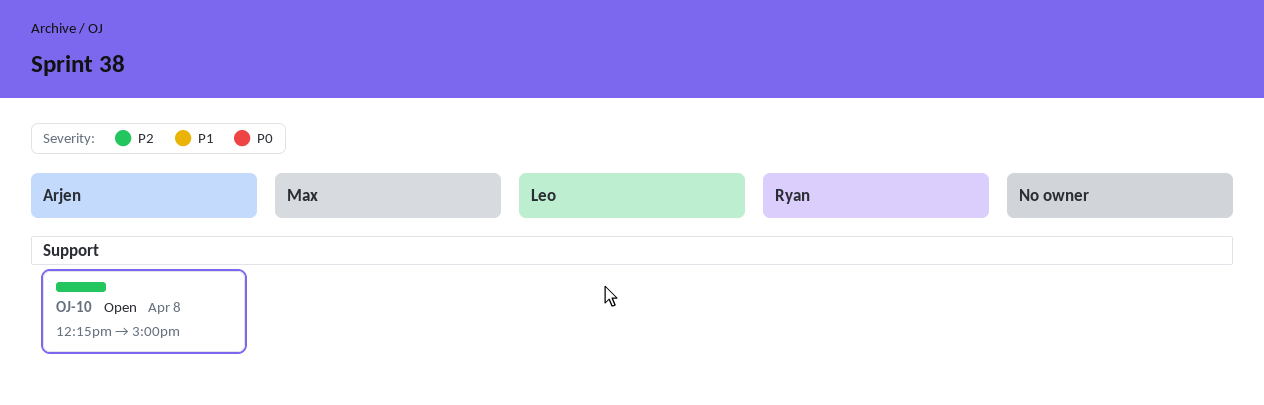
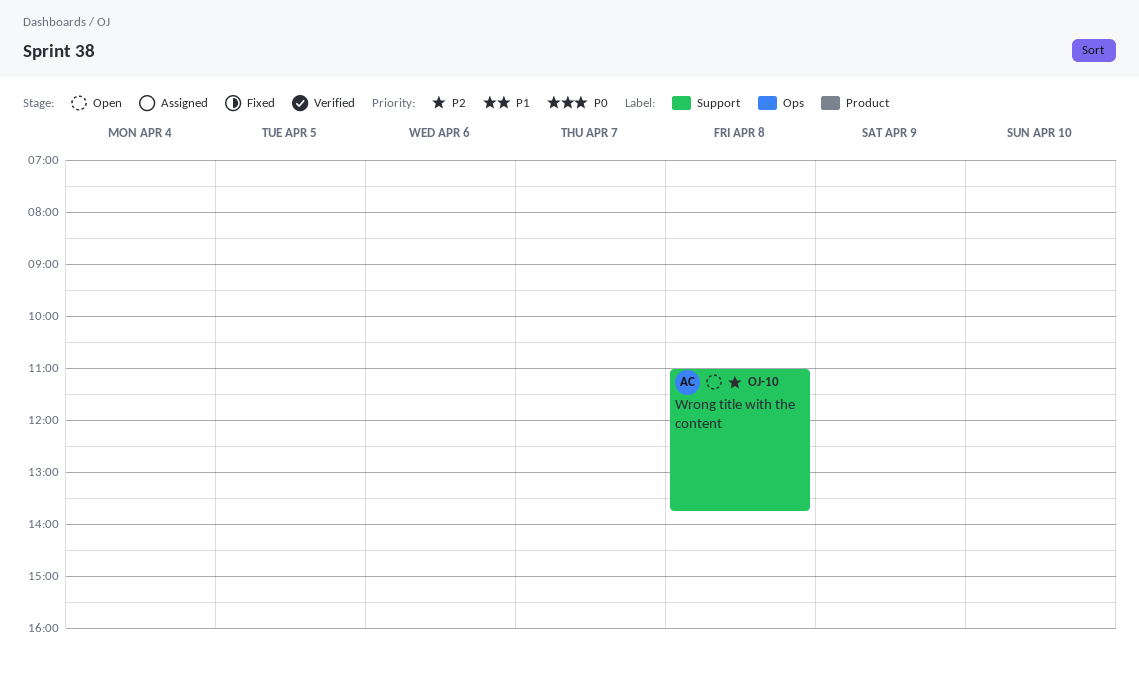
OJ-10, begins: 12:15 -> 11:00
OJ-10, ends: 15:00 -> 13:45

